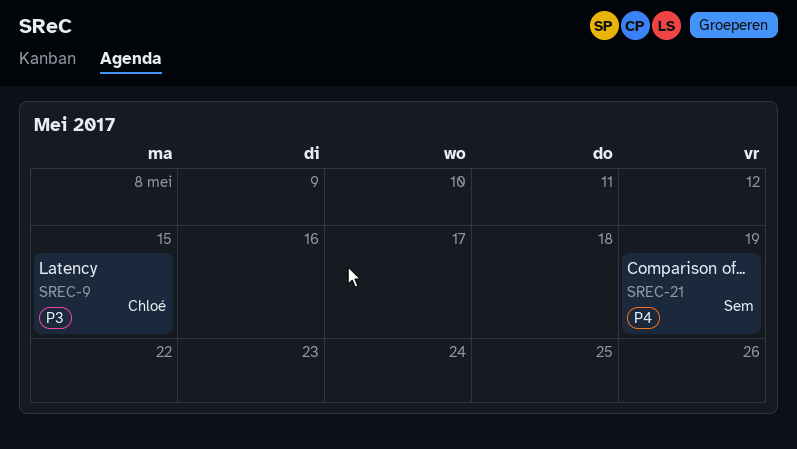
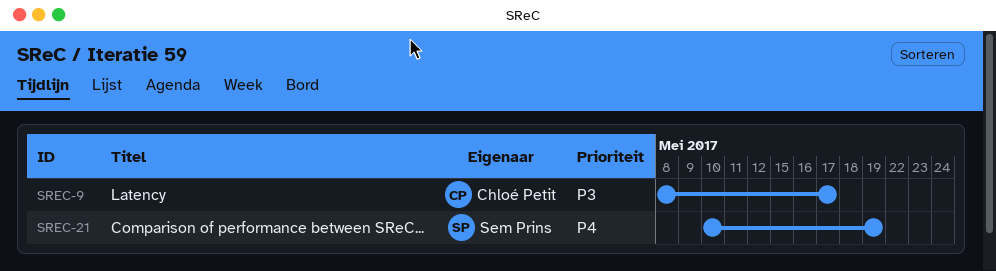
SREC-9, due: May 15 -> May 17

